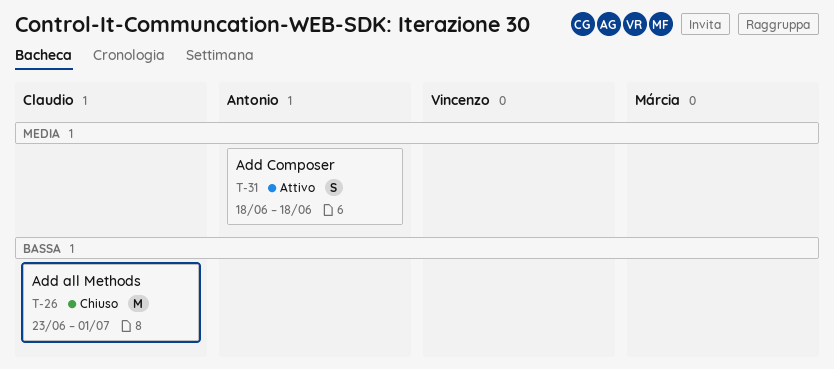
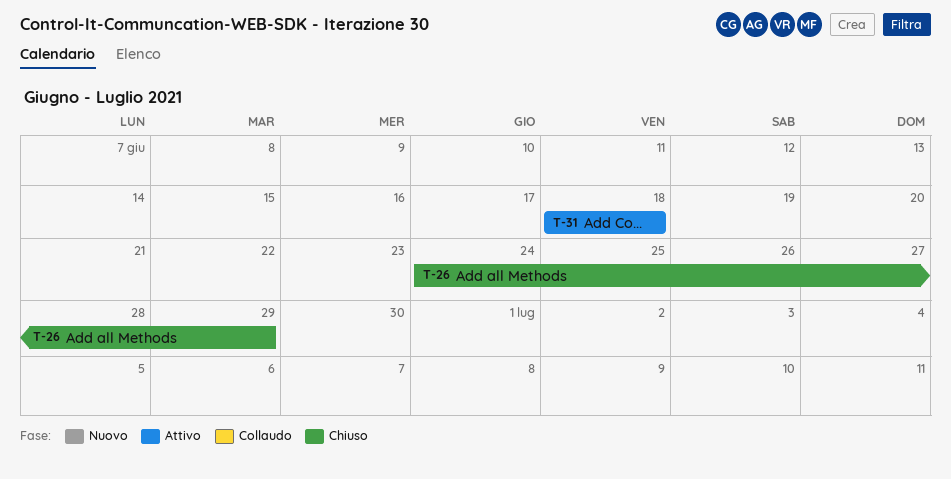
T-26, start: Jun 23 -> Jun 24
T-26, due: Jul 1 -> Jun 29

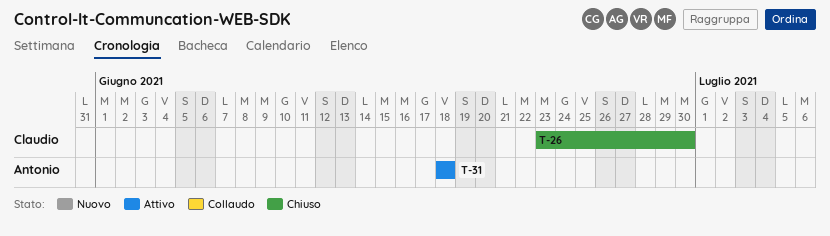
T-26, start: Jun 24 -> Jun 23
T-26, due: Jun 29 -> Jun 30

